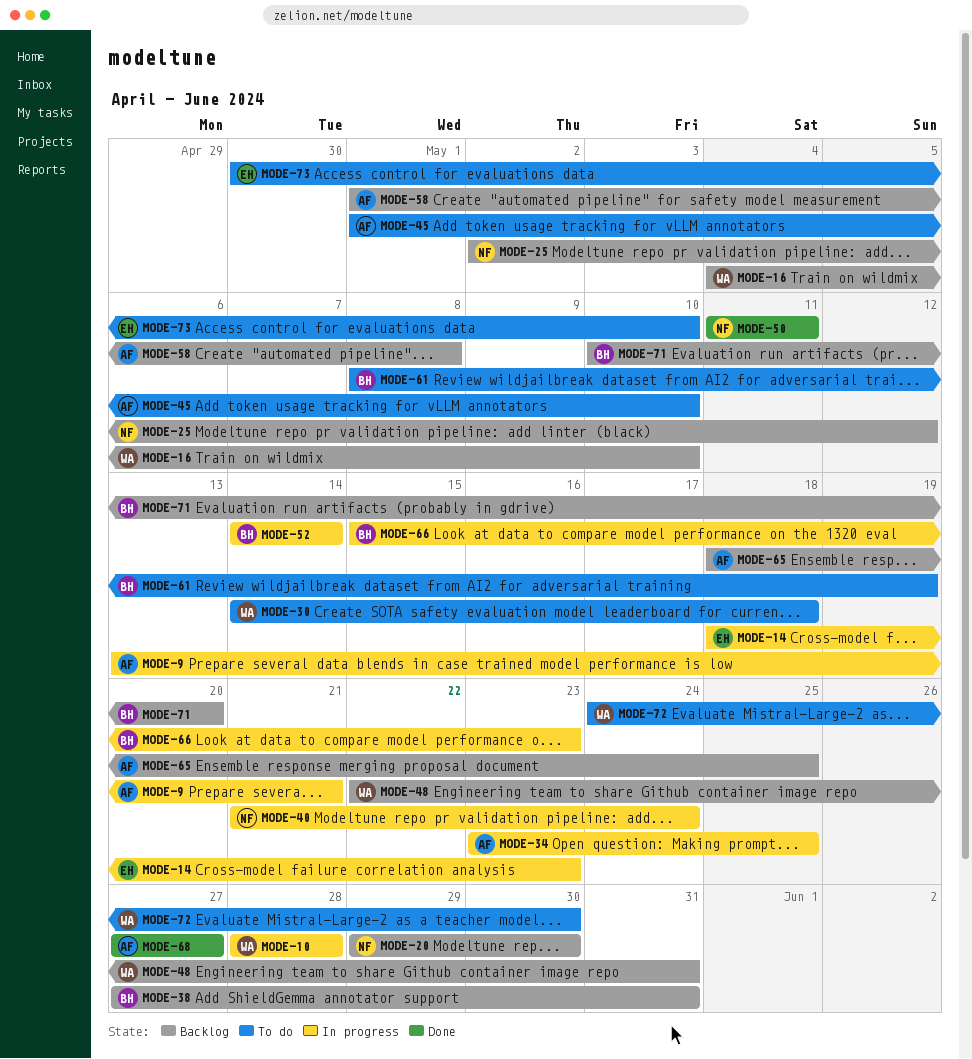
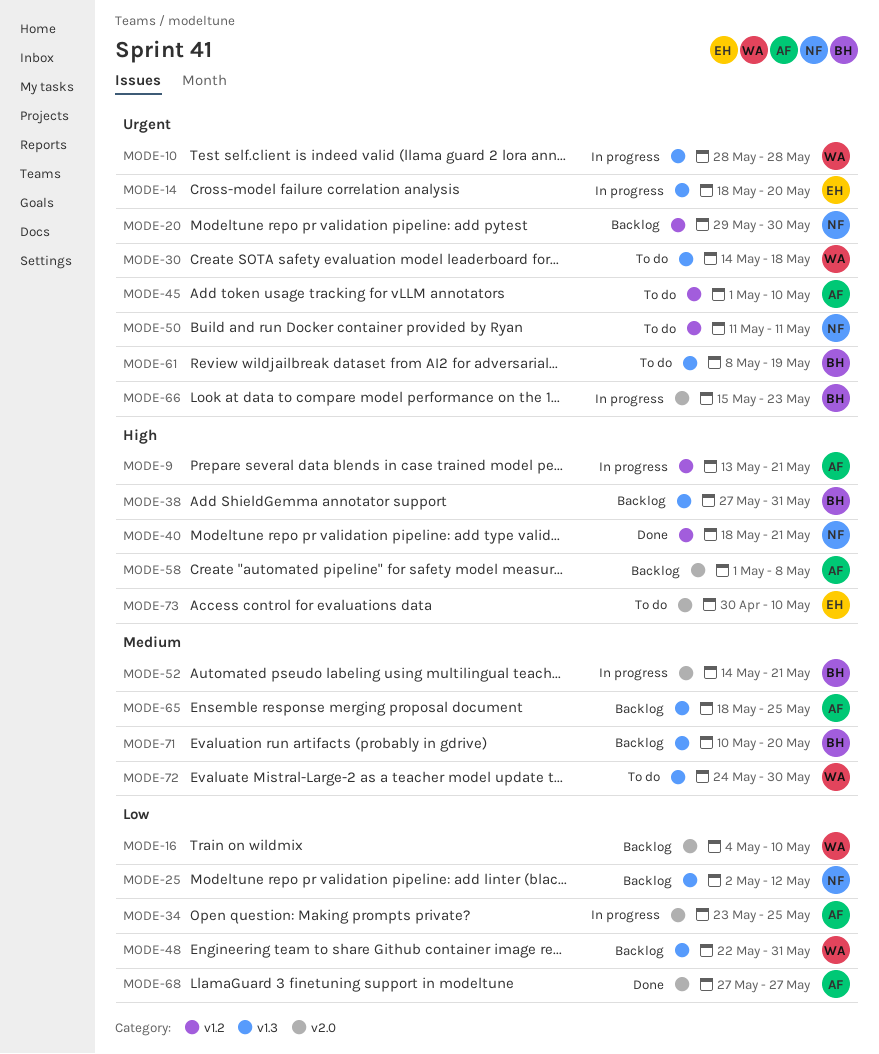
MODE-14, due: May 23 -> May 20
MODE-40, status: In progress -> Done
MODE-40, start: May 21 -> May 18
MODE-40, due: May 24 -> May 21
MODE-50, status: Done -> To do
MODE-52, due: May 14 -> May 21

